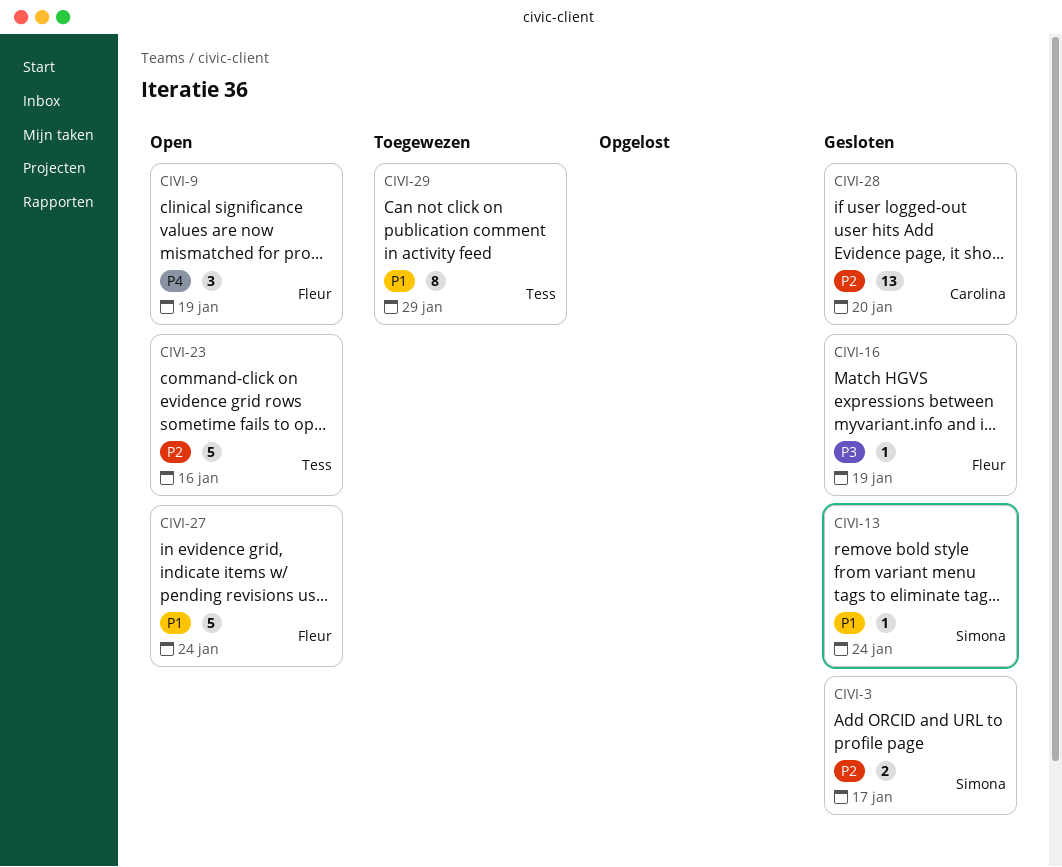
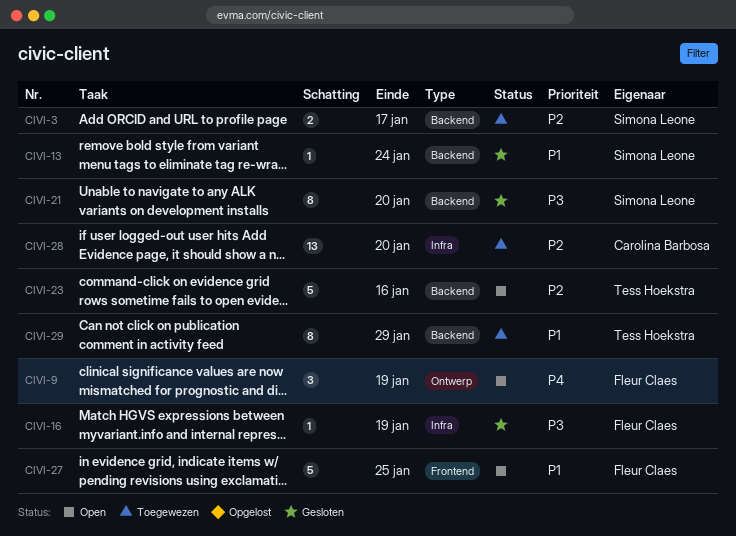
CIVI-3, status: Gesloten -> Toegewezen
CIVI-21: none -> present
CIVI-27, due: Jan 24 -> Jan 25
CIVI-28, status: Gesloten -> Toegewezen

